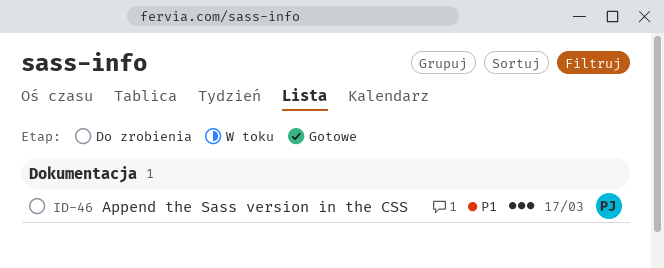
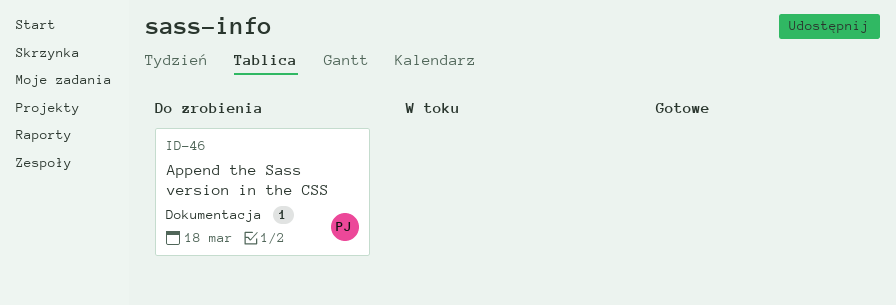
ID-46, estimate: 3 -> 1
ID-46, due: Mar 17 -> Mar 18

